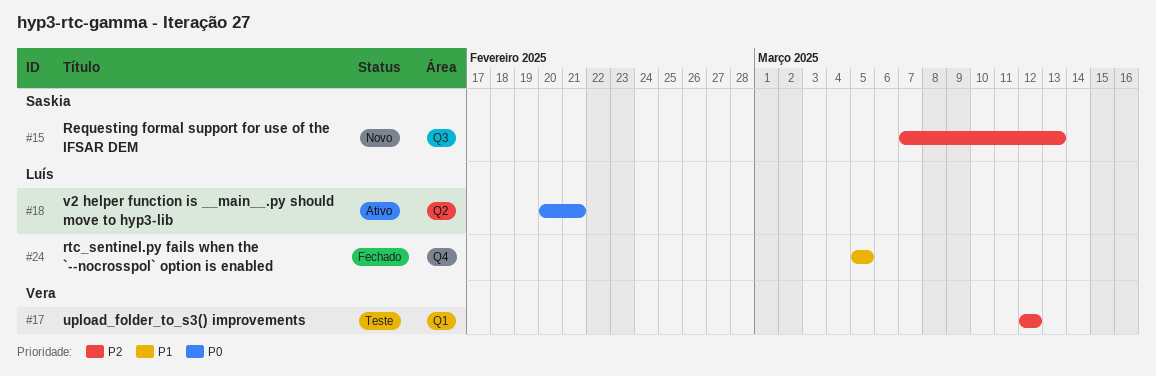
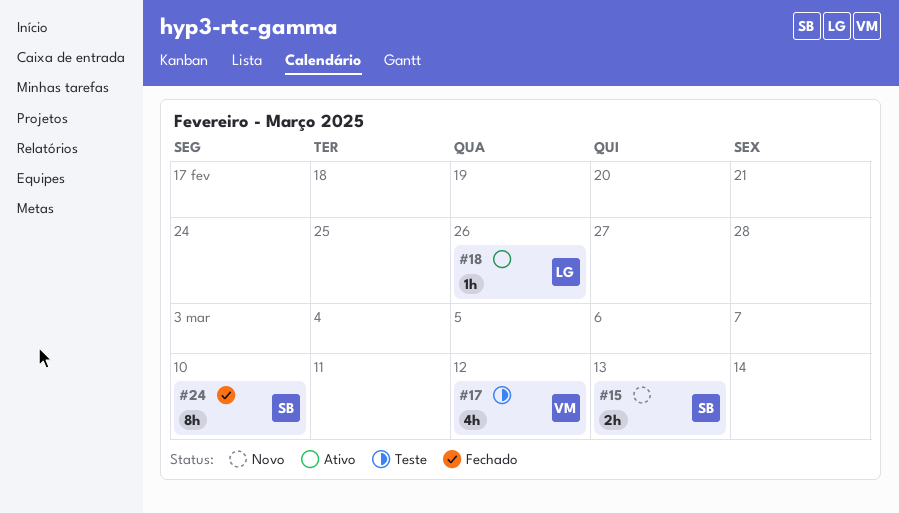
#18, due: Feb 21 -> Feb 26
#24, owner: Luís -> Saskia
#24, due: Mar 5 -> Mar 10

